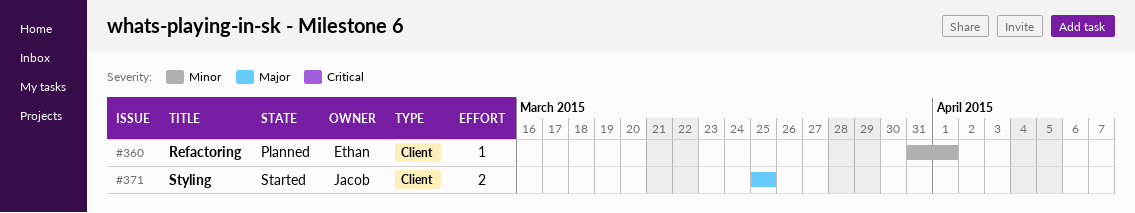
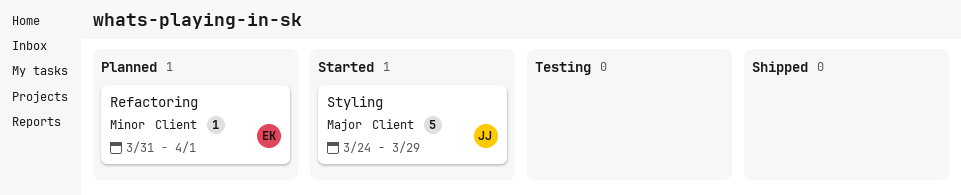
Styling, estimate: 2 -> 5
Styling, start: Mar 25 -> Mar 24
Styling, due: Mar 25 -> Mar 29

